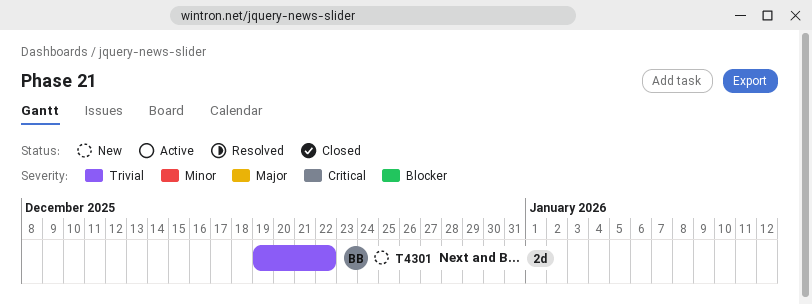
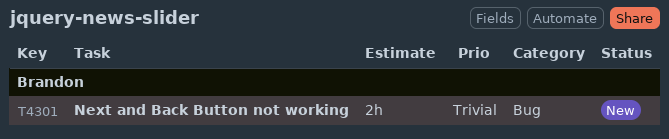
T4301, estimate: 2d -> 2h

